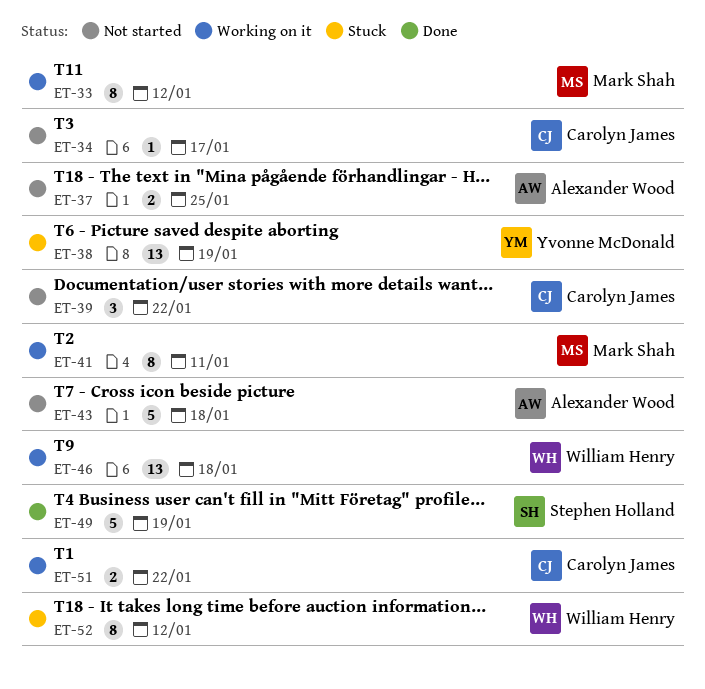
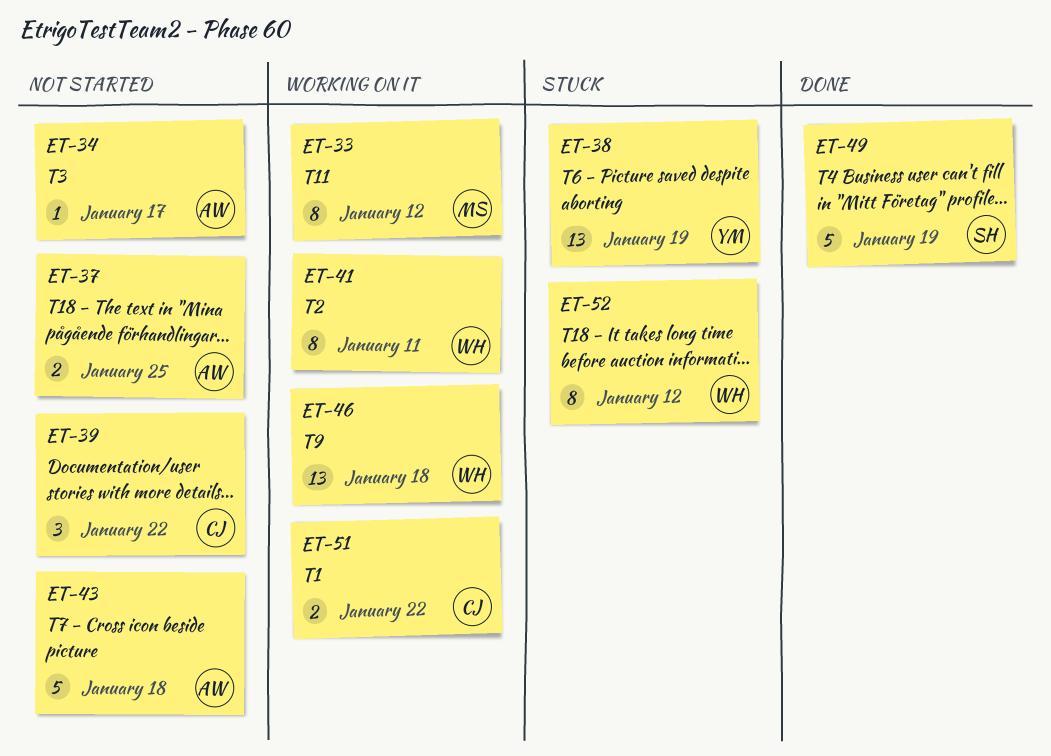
ET-34, owner: Carolyn James -> Alexander Wood
ET-41, owner: Mark Shah -> William Henry

